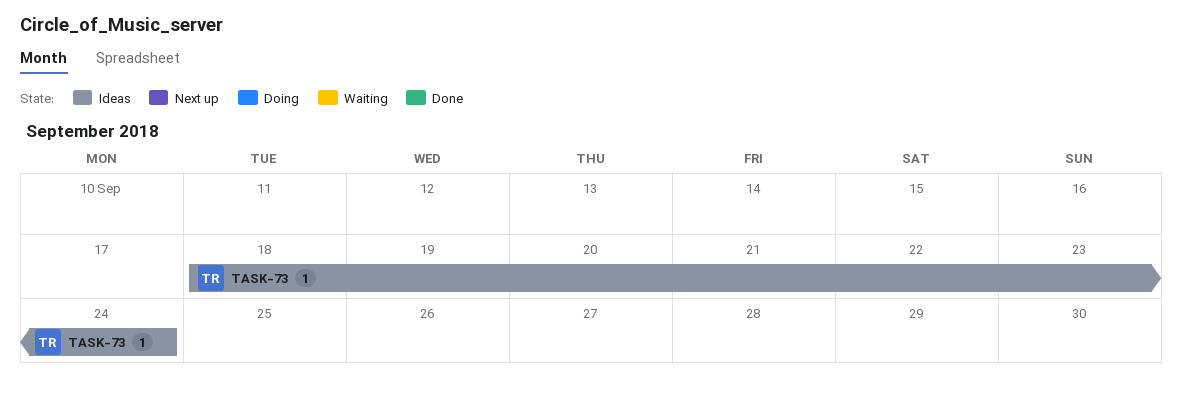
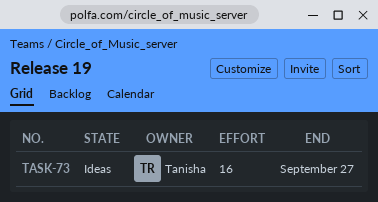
TASK-73, estimate: 1 -> 16
TASK-73, due: Sep 24 -> Sep 27

